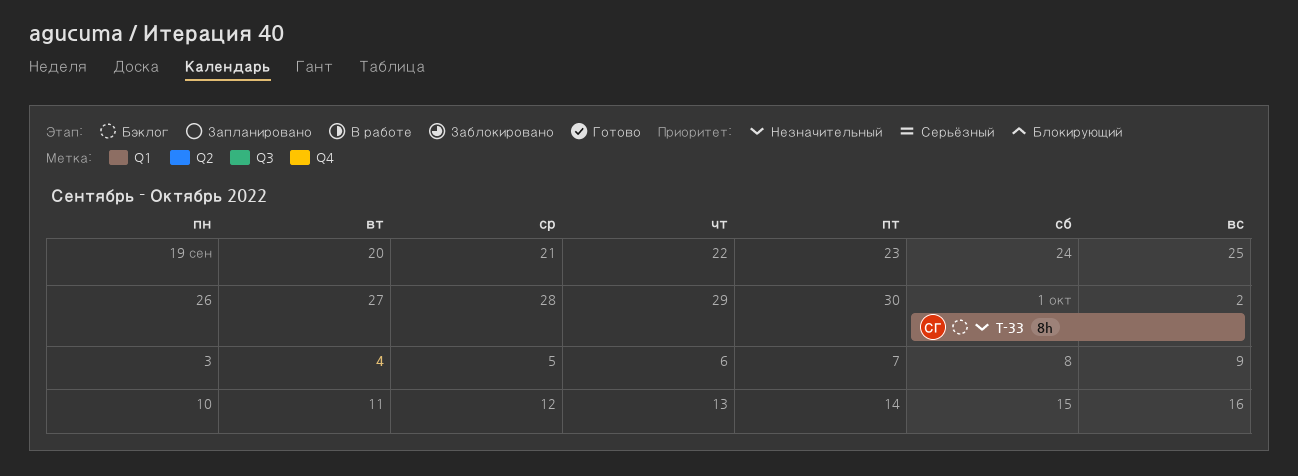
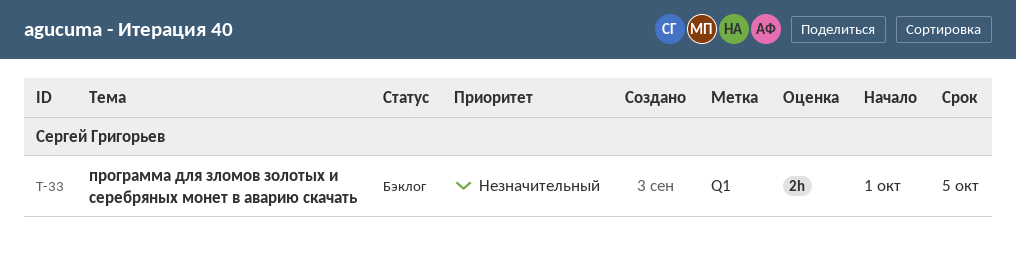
T-33, estimate: 8h -> 2h
T-33, due: Oct 2 -> Oct 5

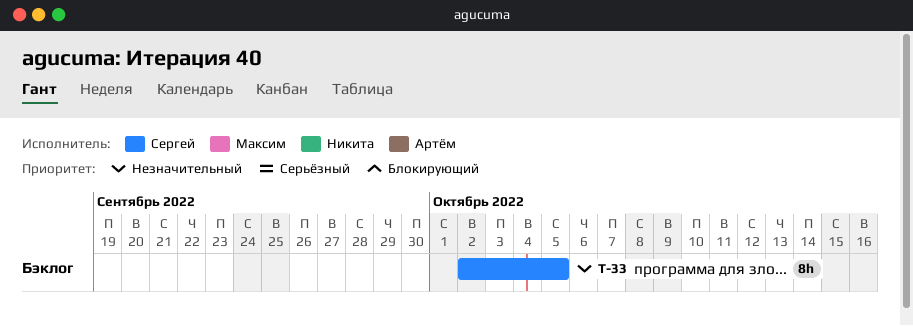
T-33, estimate: 2h -> 8h
T-33, start: Oct 1 -> Oct 2

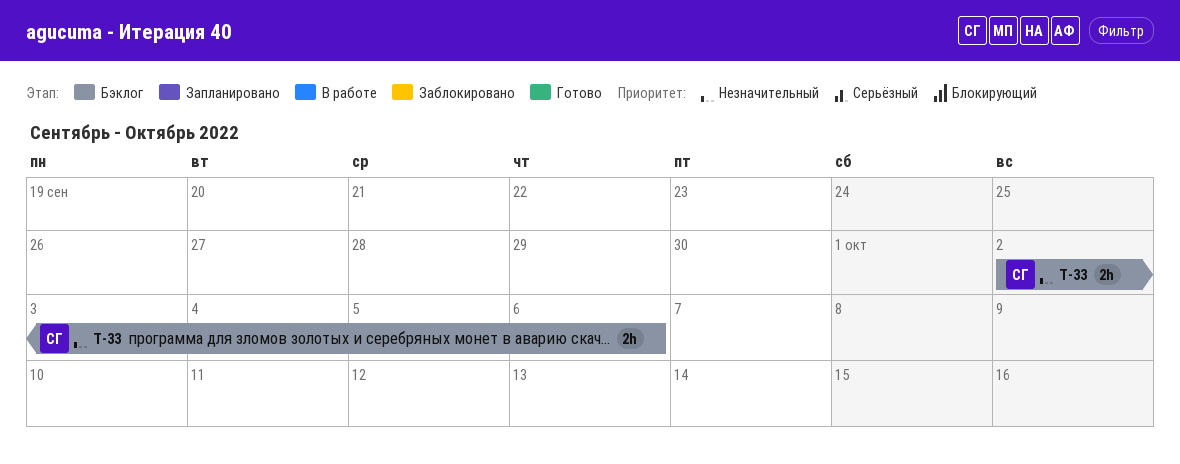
T-33, estimate: 8h -> 2h
T-33, due: Oct 5 -> Oct 6

